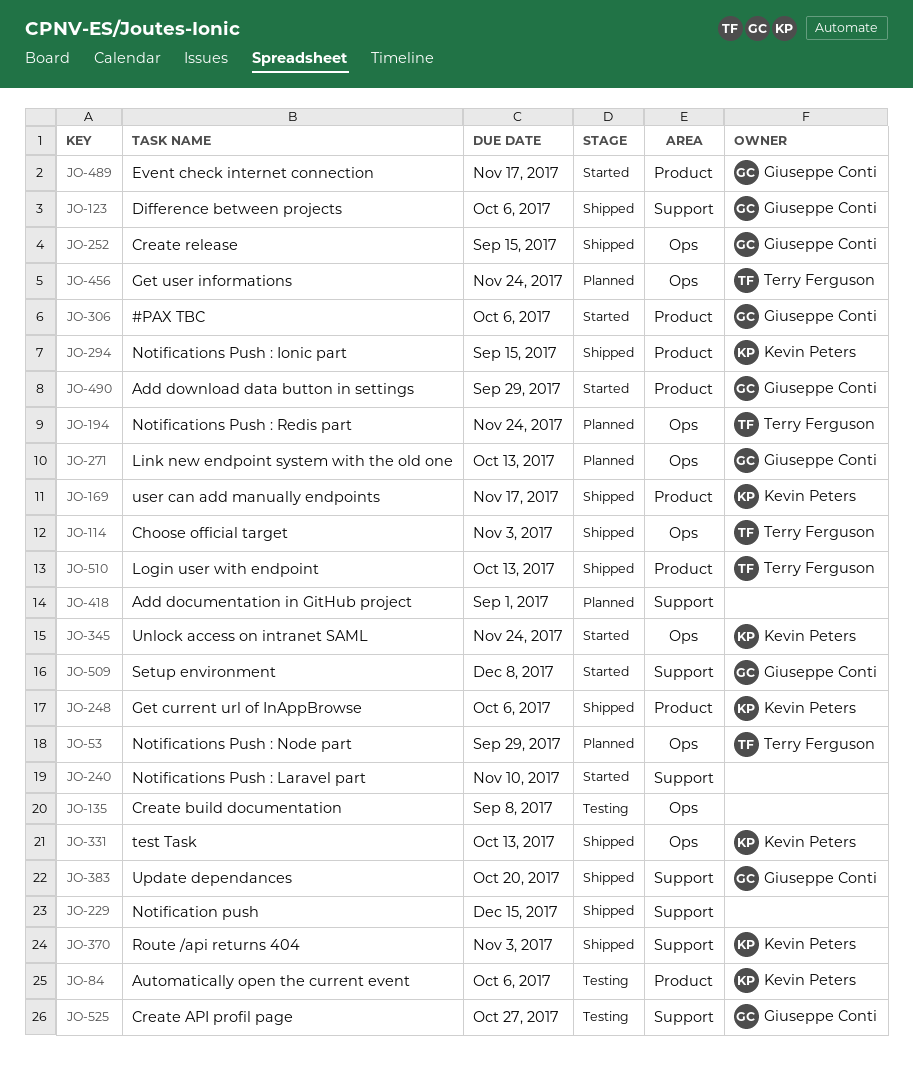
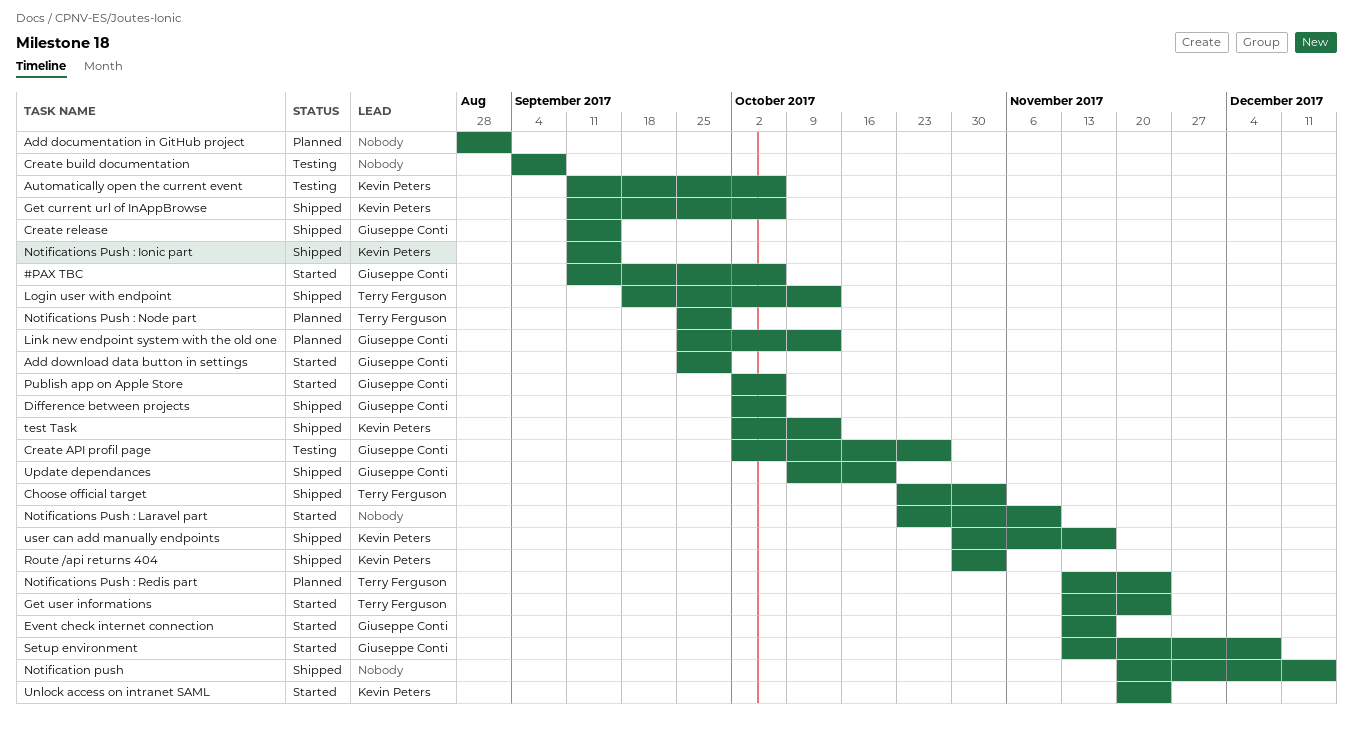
Get user informations, status: Planned -> Started
Publish app on Apple Store: none -> present

